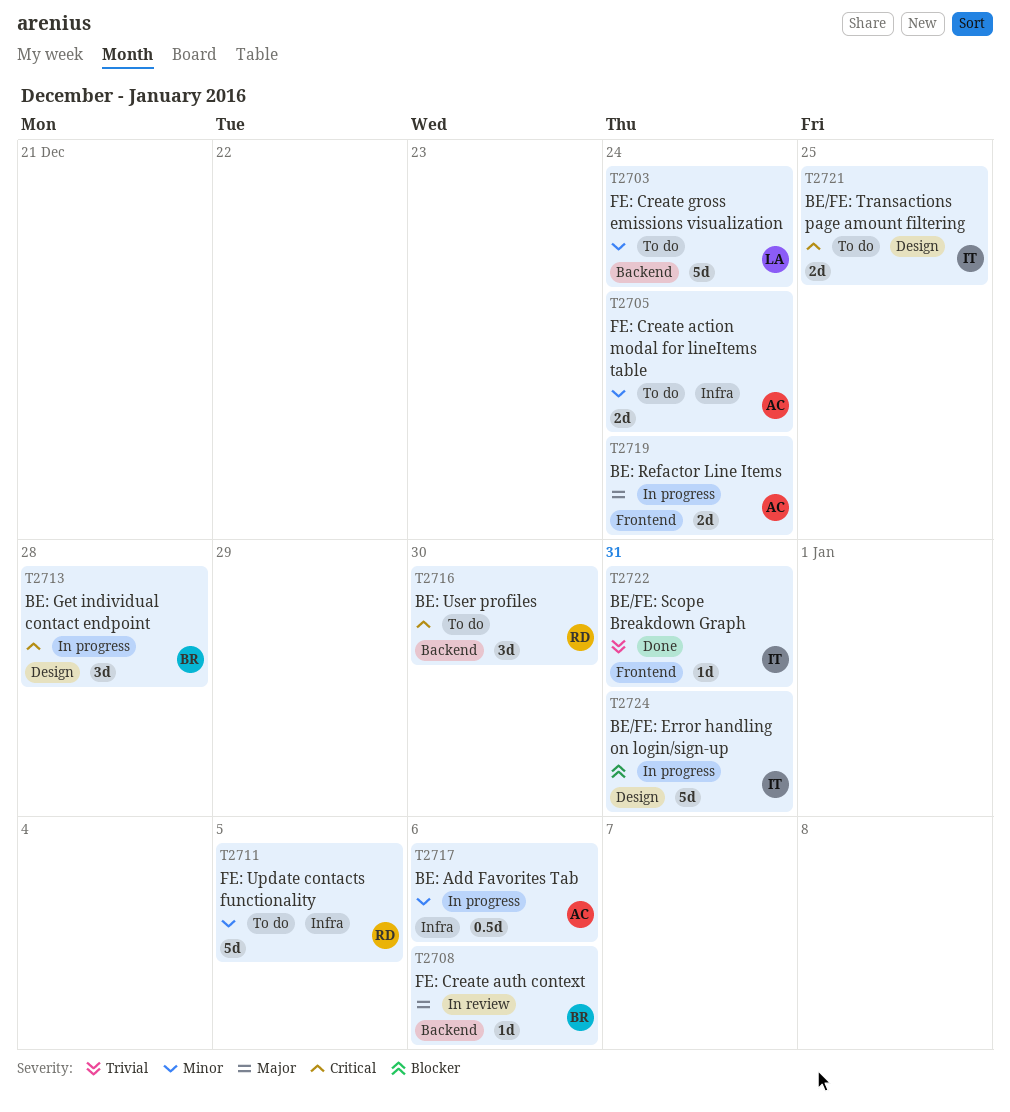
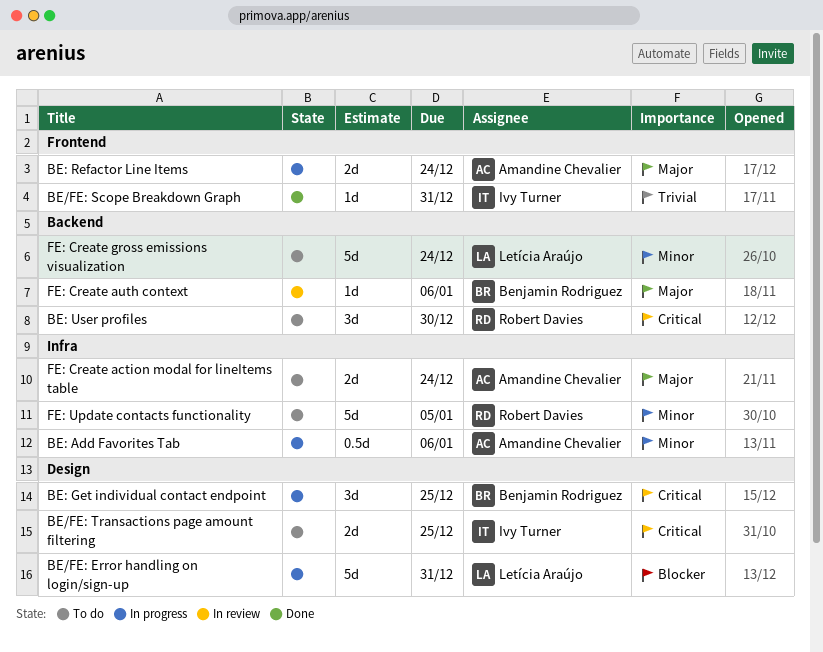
BE/FE: Error handling on login/sign-up, owner: Ivy Turner -> Letícia Araújo
BE: Get individual contact endpoint, due: Dec 28 -> Dec 25
FE: Create action modal for lineItems table, priority: Minor -> Major

